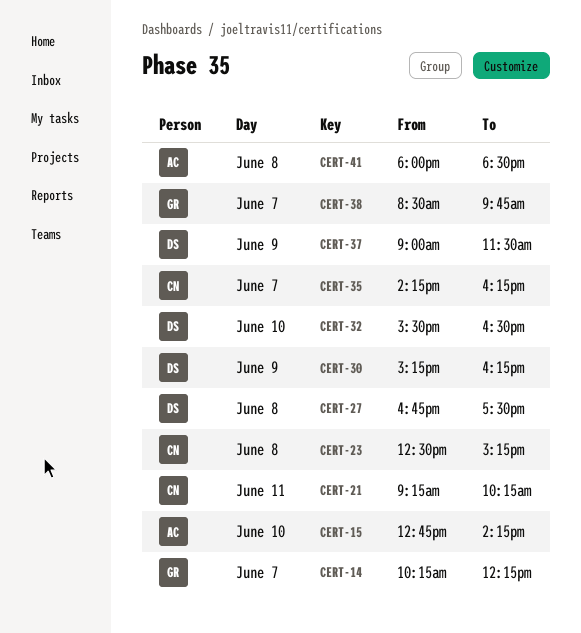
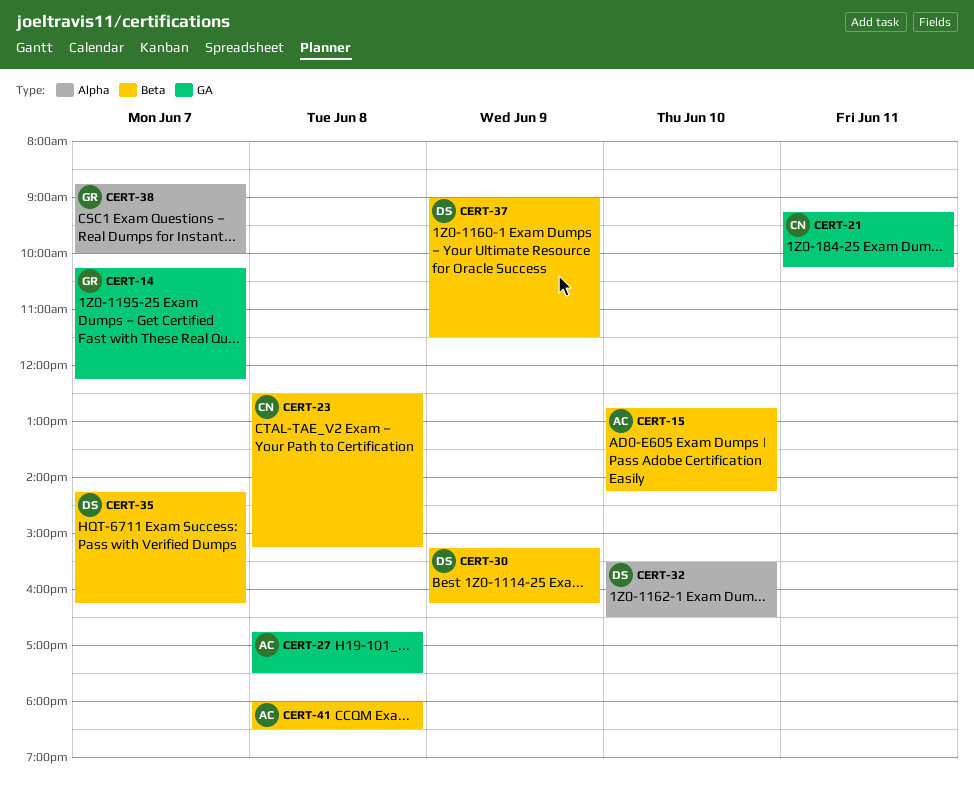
CERT-27, owner: DS -> AC
CERT-35, owner: CN -> DS
CERT-38, begins: 08:30 -> 08:45
CERT-38, ends: 09:45 -> 10:00

